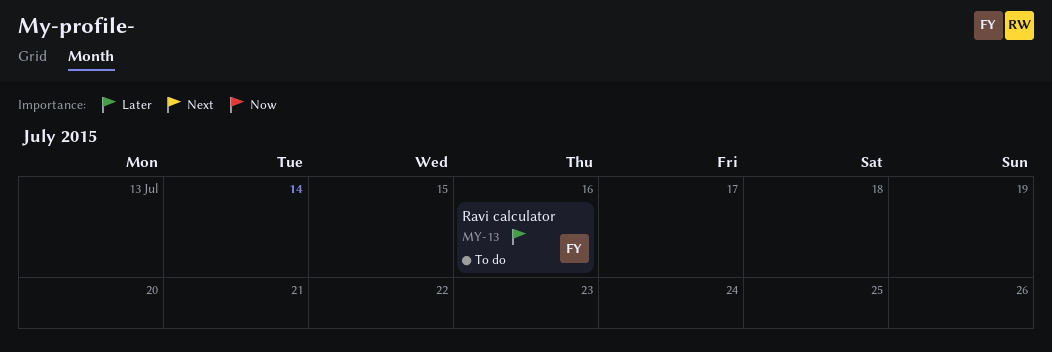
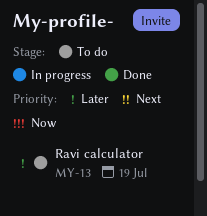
MY-13, due: Jul 16 -> Jul 19

